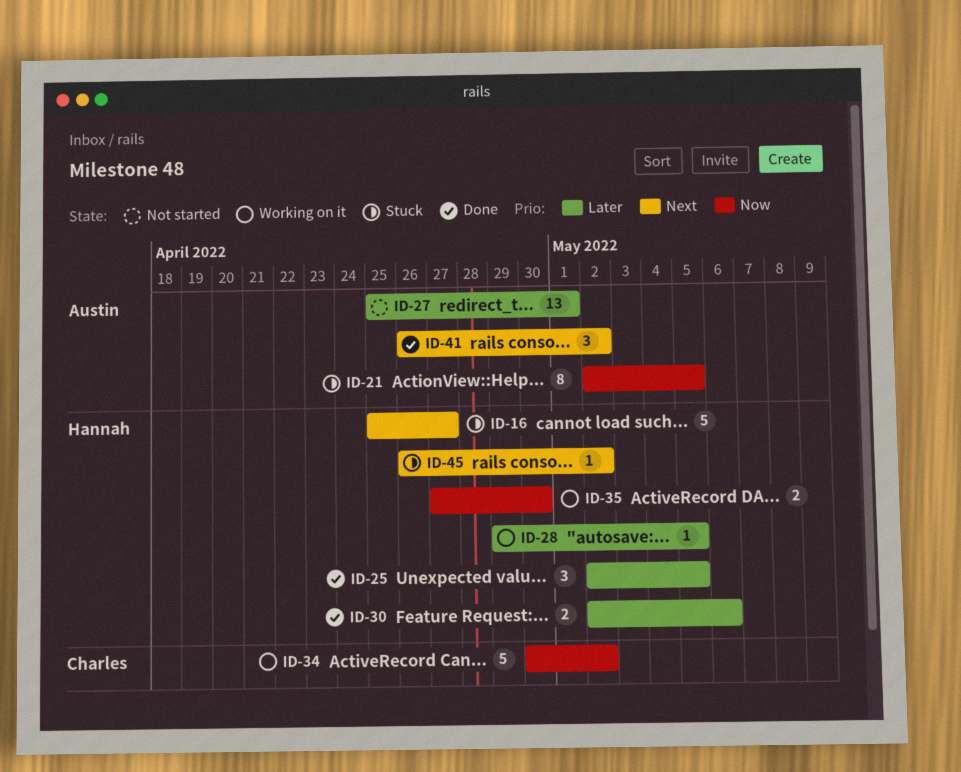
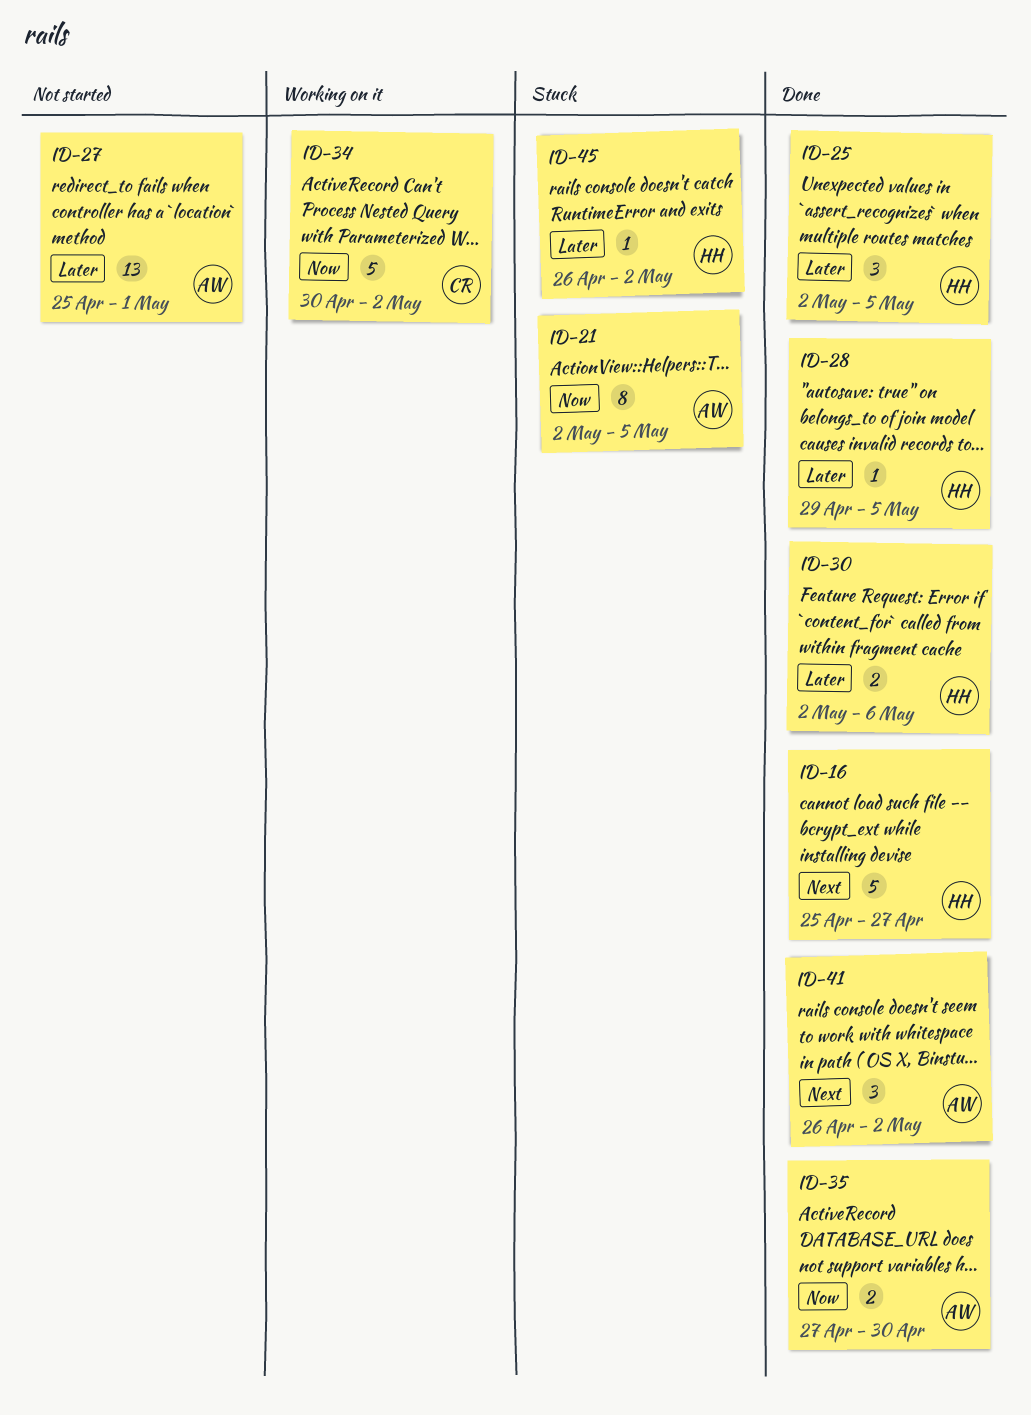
ID-16, status: Stuck -> Done
ID-28, status: Working on it -> Done
ID-35, status: Working on it -> Done
ID-35, owner: Hannah -> Austin
ID-45, priority: Next -> Later

